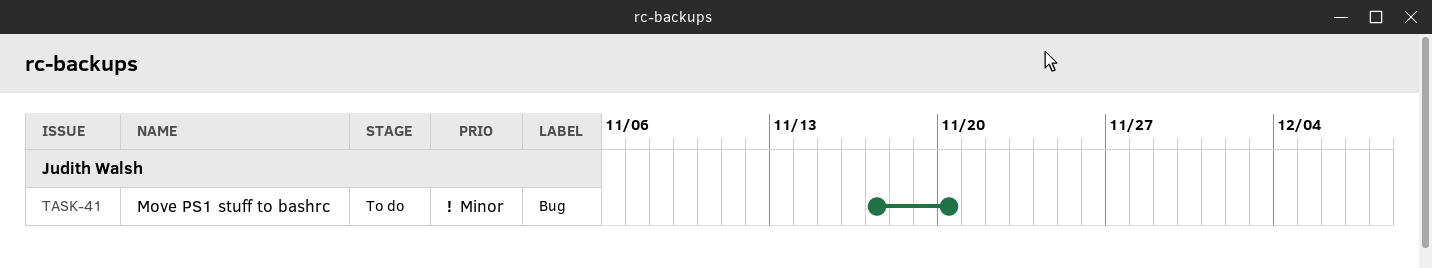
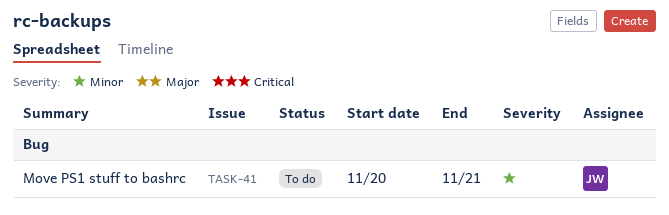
TASK-41, start: Nov 17 -> Nov 20
TASK-41, due: Nov 20 -> Nov 21

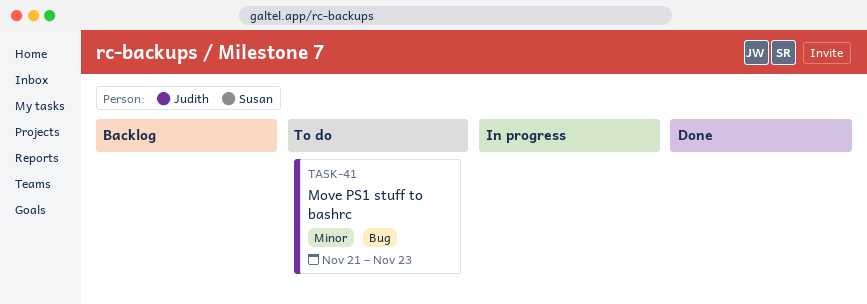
TASK-41, start: Nov 20 -> Nov 21
TASK-41, due: Nov 21 -> Nov 23

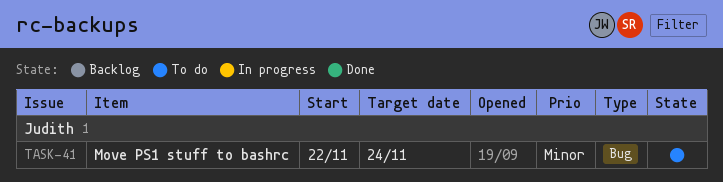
TASK-41, start: Nov 21 -> Nov 22
TASK-41, due: Nov 23 -> Nov 24

